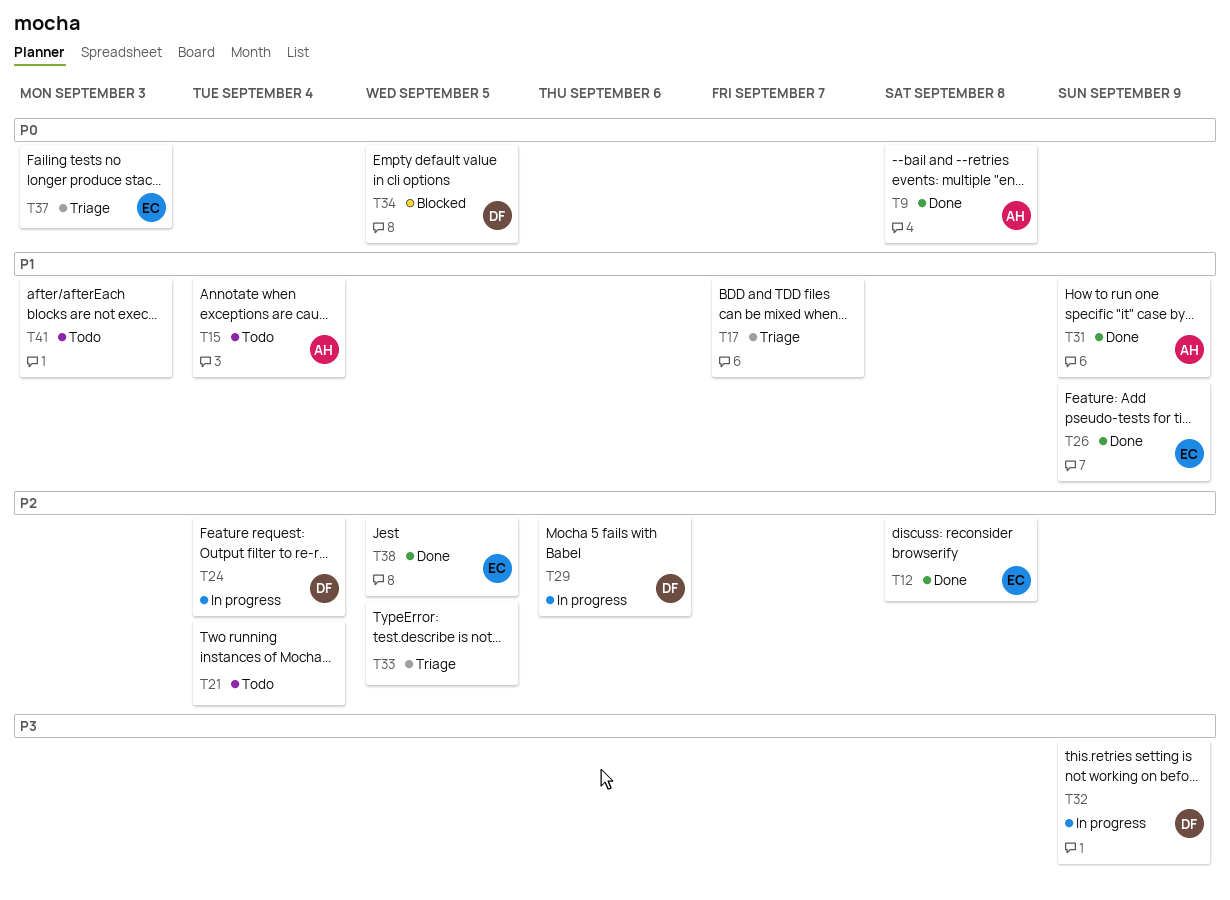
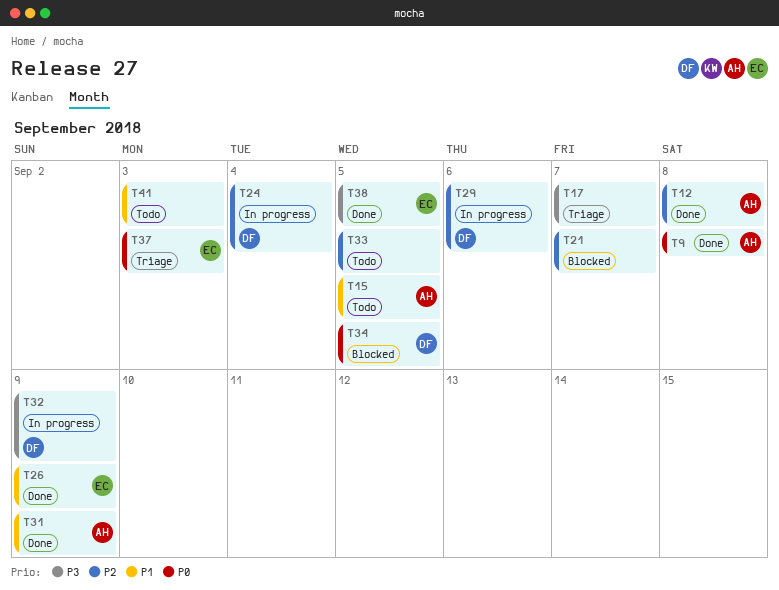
T12, owner: EC -> AH
T15, due: Sep 4 -> Sep 5
T17, priority: P1 -> P3
T21, status: Todo -> Blocked
T21, due: Sep 4 -> Sep 7
T33, status: Triage -> Todo
T38, priority: P2 -> P3

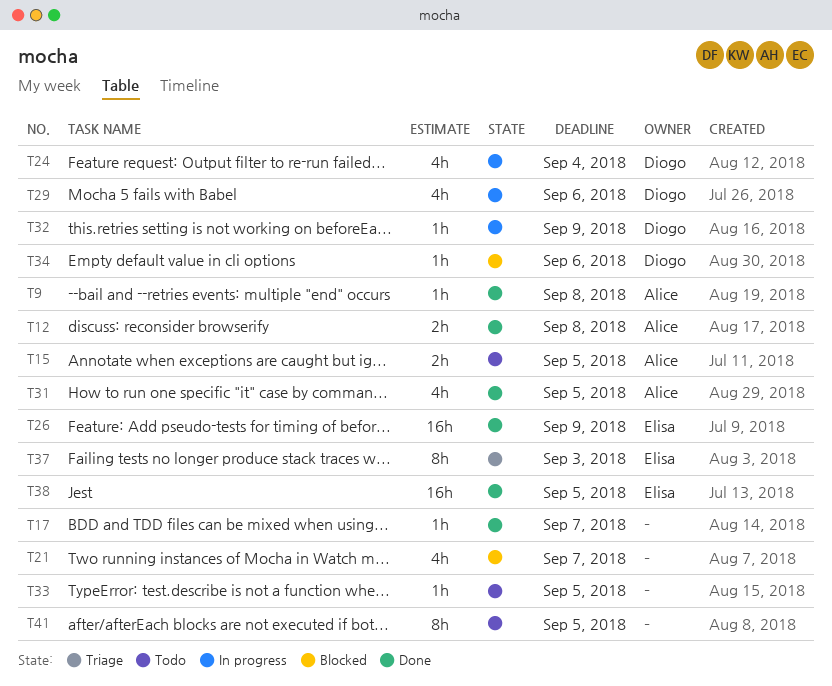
T17, status: Triage -> Done
T31, due: Sep 9 -> Sep 5
T34, due: Sep 5 -> Sep 6
T41, due: Sep 3 -> Sep 5

